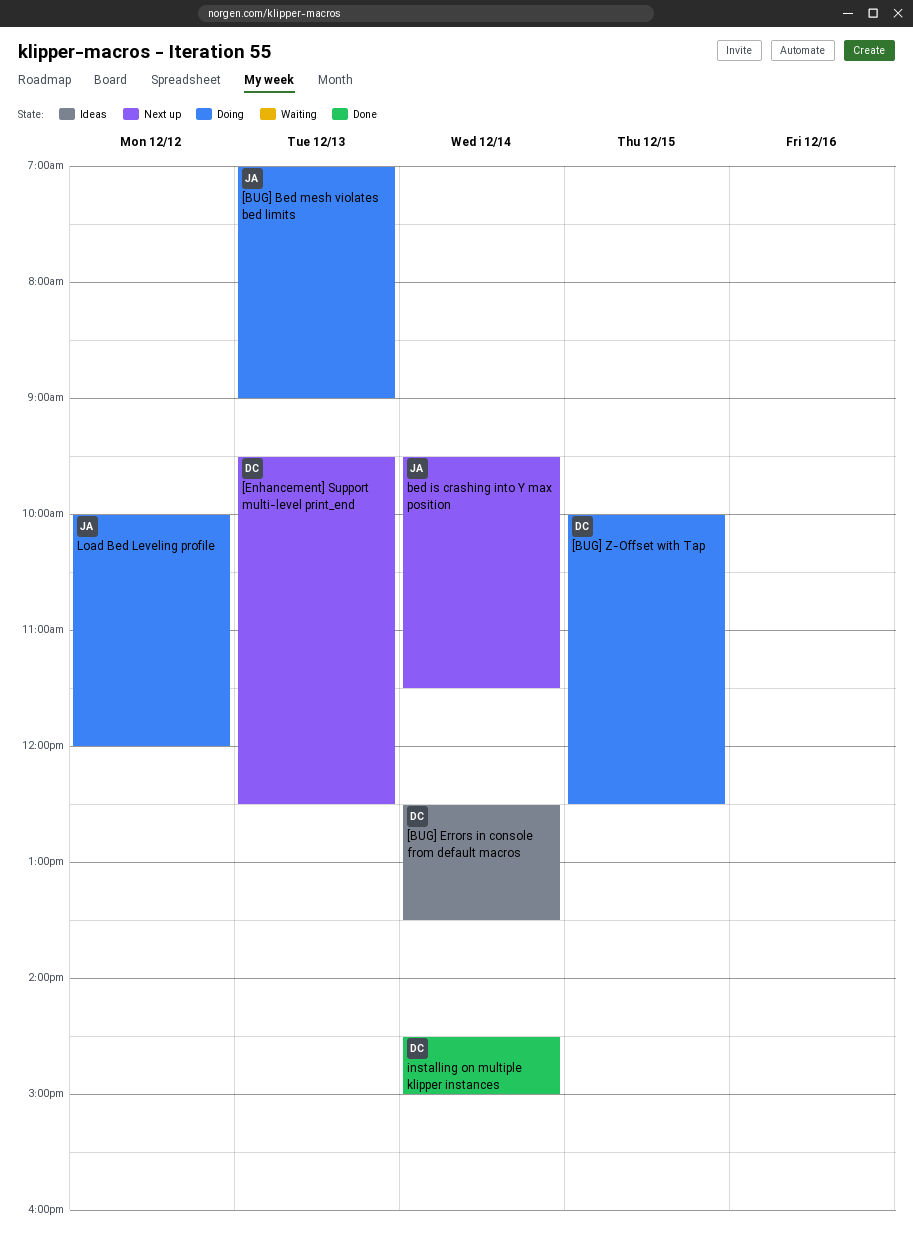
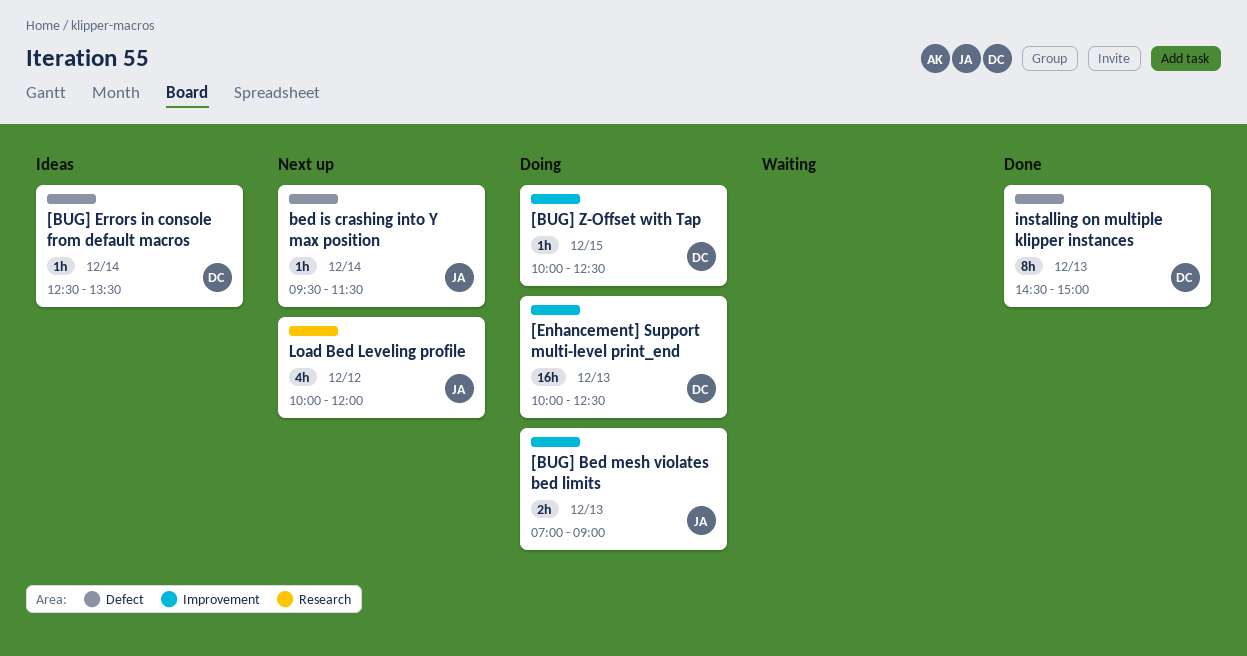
[Enhancement] Support multi-level print_end, status: Next up -> Doing
[Enhancement] Support multi-level print_end, begins: 09:30 -> 10:00
installing on multiple klipper instances, day: Dec 14 -> Dec 13
Load Bed Leveling profile, status: Doing -> Next up

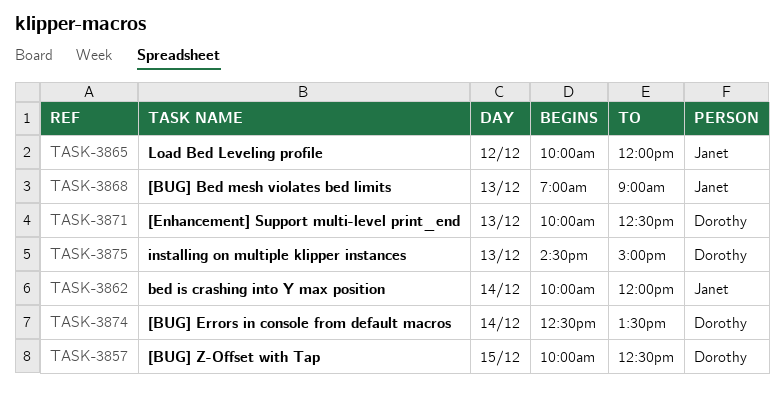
bed is crashing into Y max position, begins: 09:30 -> 10:00
bed is crashing into Y max position, ends: 11:30 -> 12:00

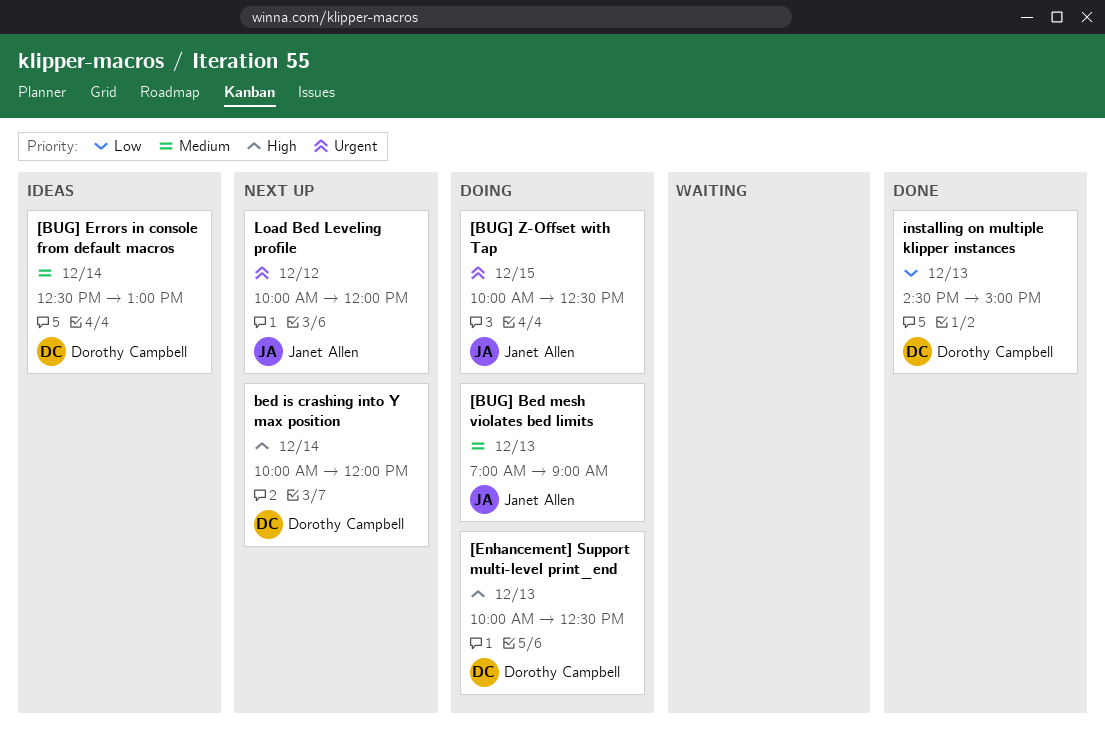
[BUG] Errors in console from default macros, ends: 13:30 -> 13:00
[BUG] Z-Offset with Tap, owner: Dorothy Campbell -> Janet Allen
bed is crashing into Y max position, owner: Janet Allen -> Dorothy Campbell

